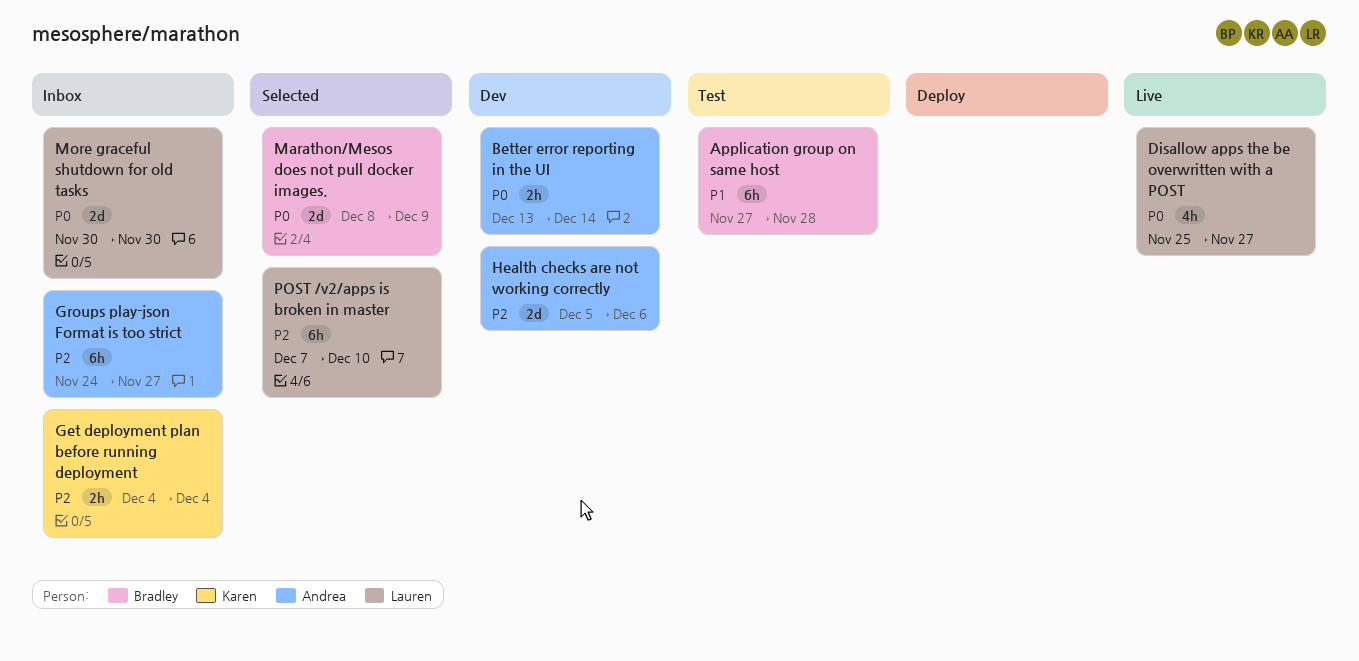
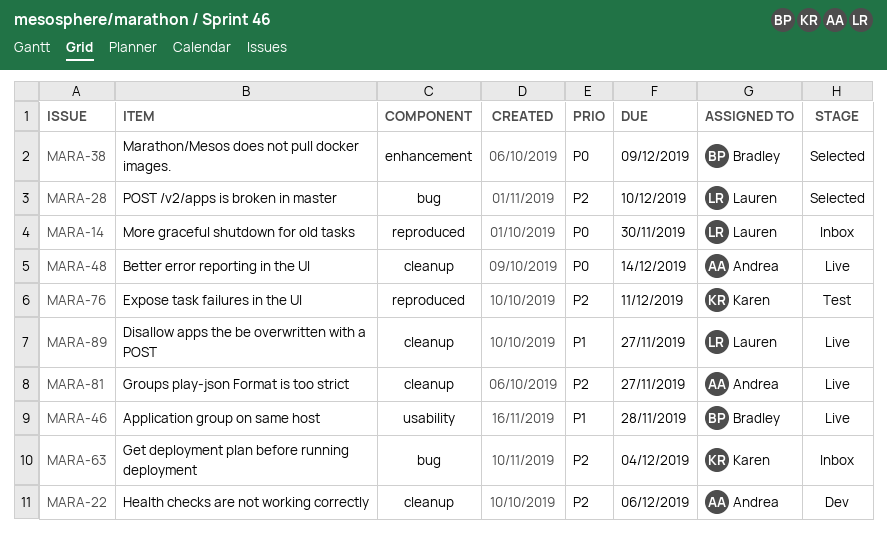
Application group on same host, status: Test -> Live
Better error reporting in the UI, status: Dev -> Live
Disallow apps the be overwritten with a POST, priority: P0 -> P1
Expose task failures in the UI: none -> present
Groups play-json Format is too strict, status: Inbox -> Live

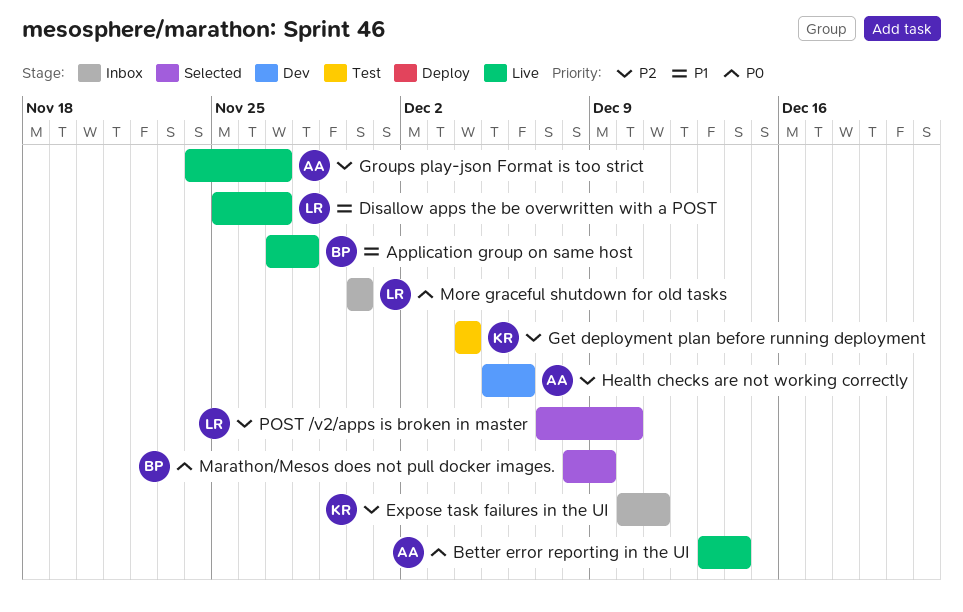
Expose task failures in the UI, status: Test -> Inbox
Get deployment plan before running deployment, status: Inbox -> Test

